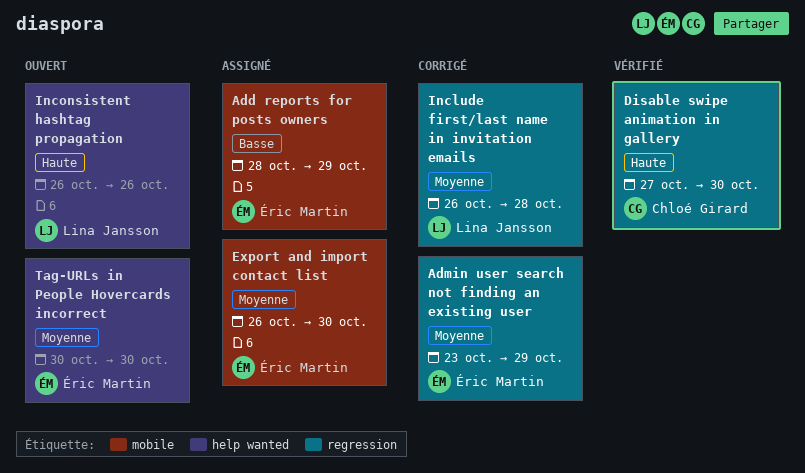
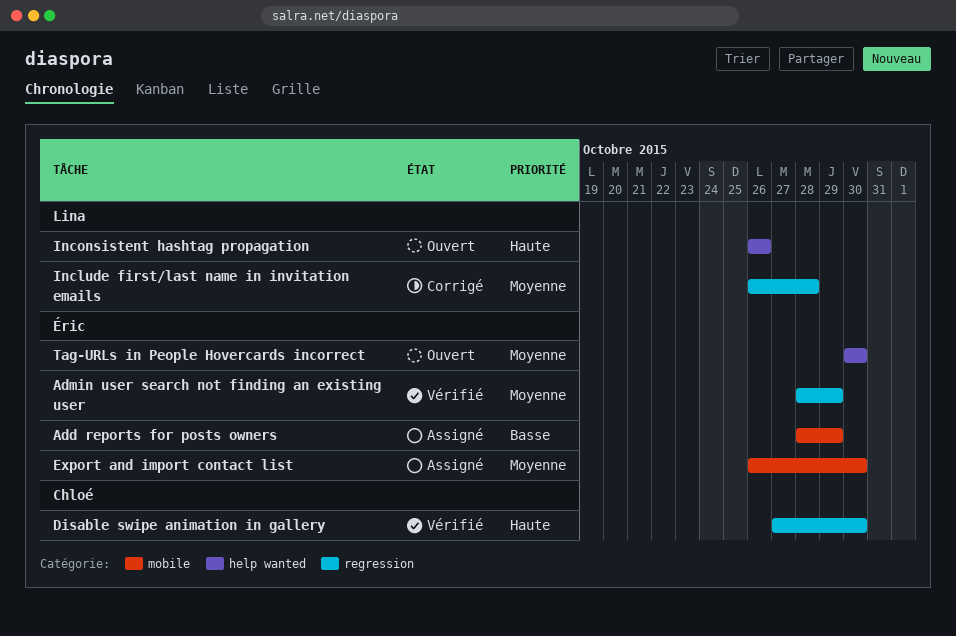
Admin user search not finding an existing user, status: Corrigé -> Vérifié
Admin user search not finding an existing user, start: Oct 23 -> Oct 28

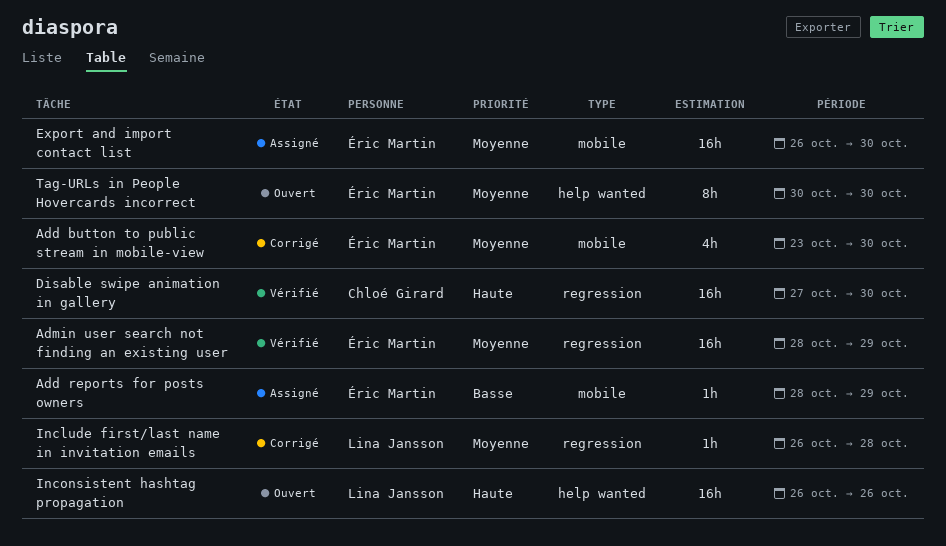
Add button to public stream in mobile-view: none -> present

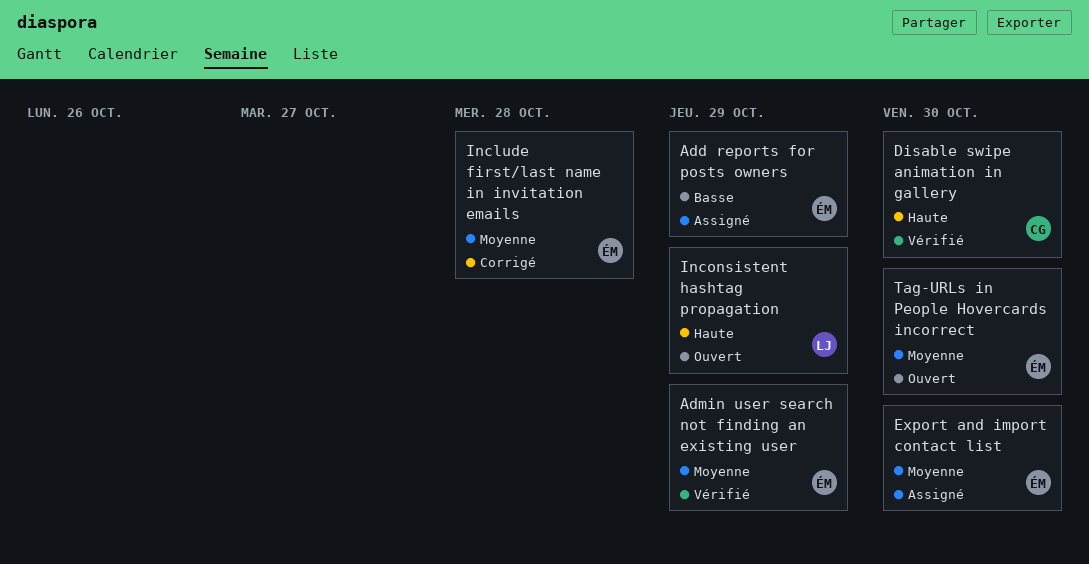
Add button to public stream in mobile-view: present -> none
Include first/last name in invitation emails, owner: Lina Jansson -> Éric Martin
Inconsistent hashtag propagation, due: Oct 26 -> Oct 29

